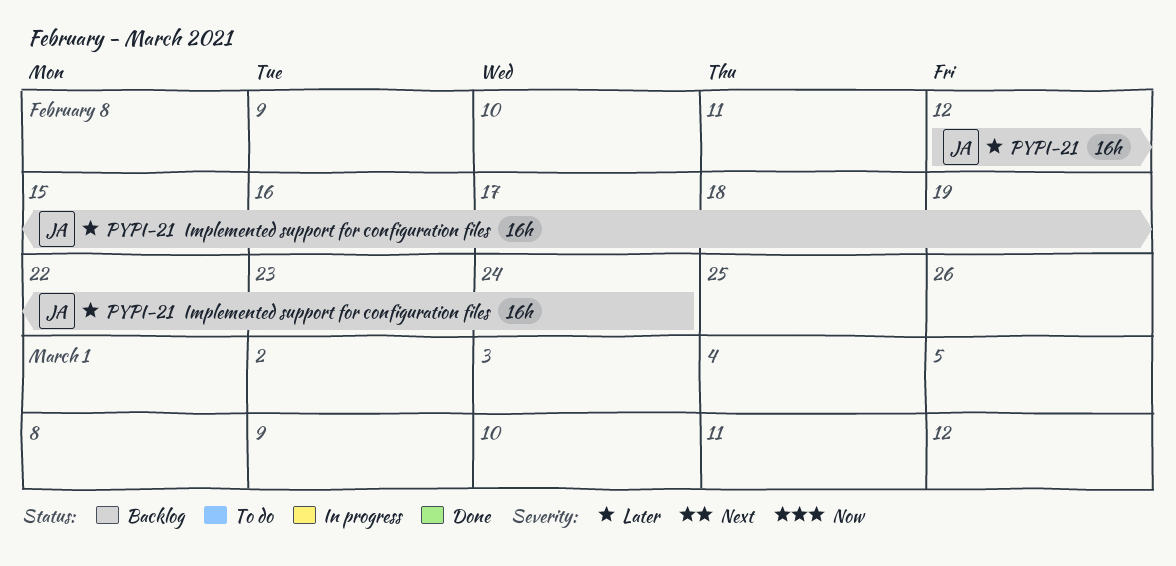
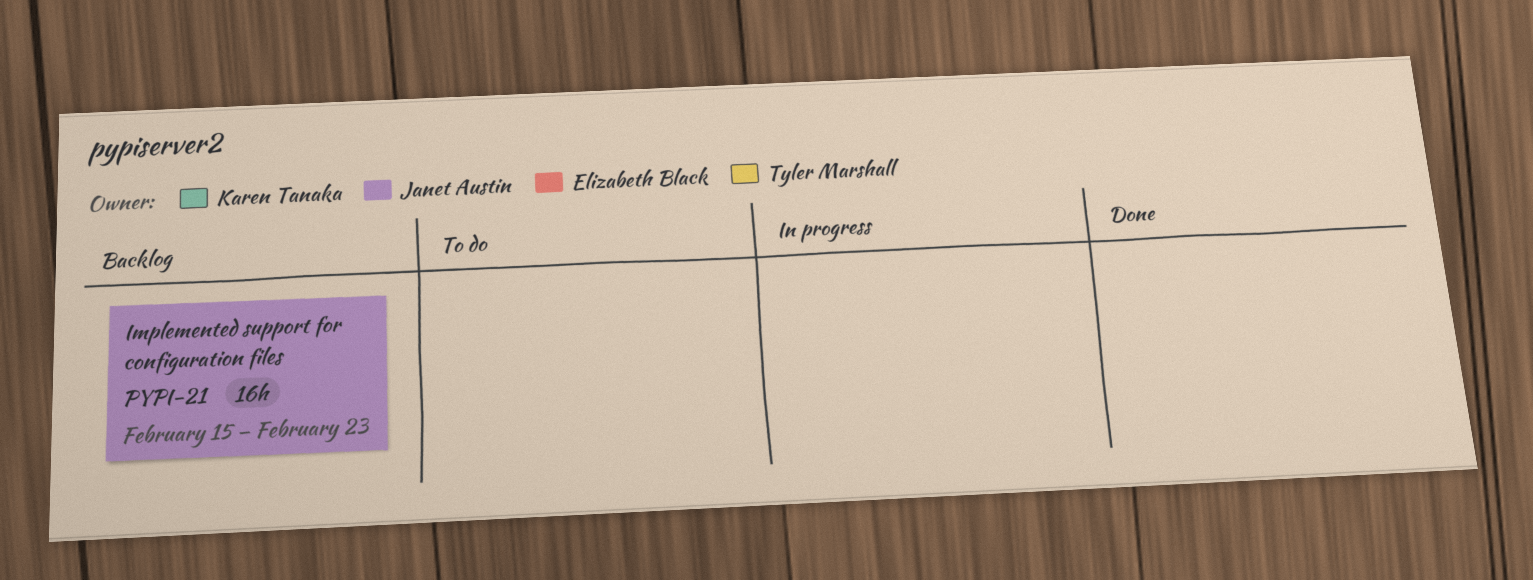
PYPI-21, start: Feb 12 -> Feb 15
PYPI-21, due: Feb 24 -> Feb 23

